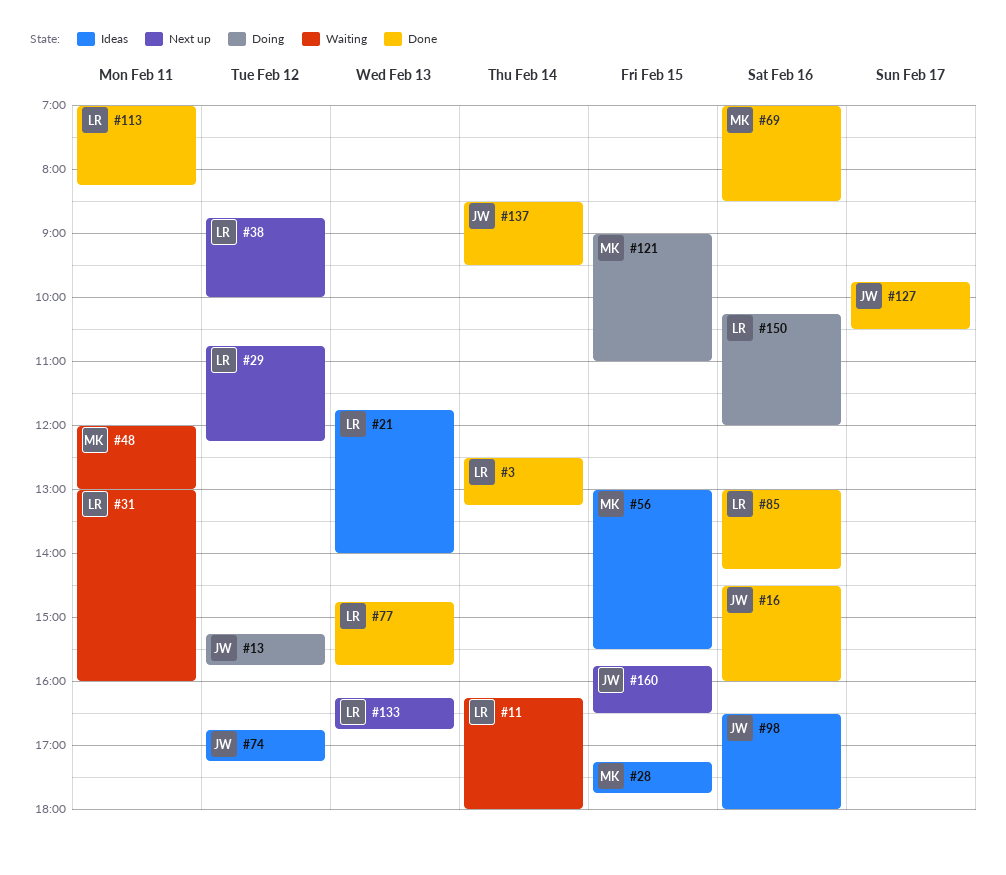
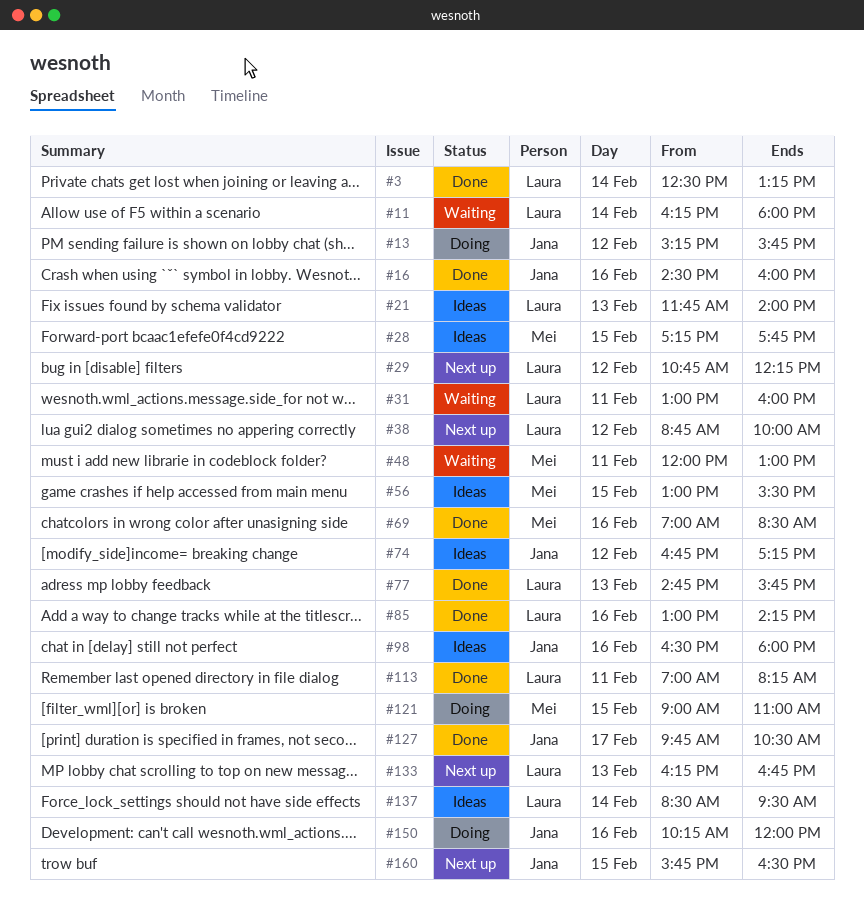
#137, status: Done -> Ideas
#137, owner: Jana -> Laura
#150, owner: Laura -> Jana

